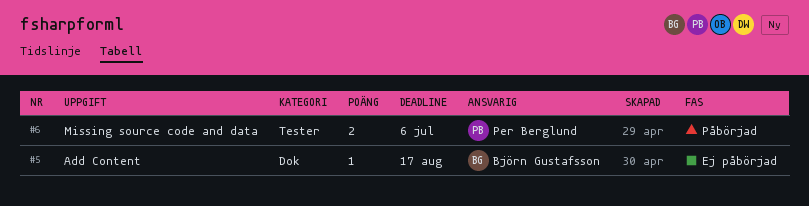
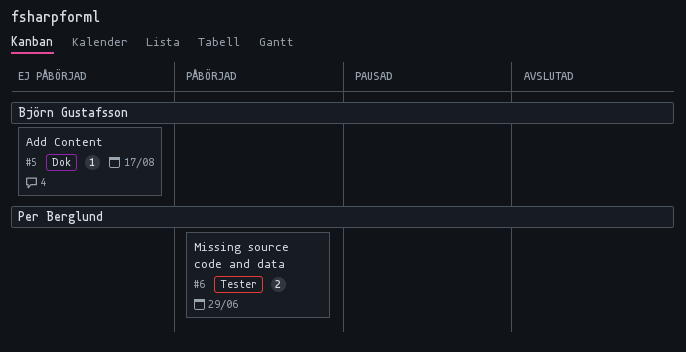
#6, due: Jul 6 -> Jun 29

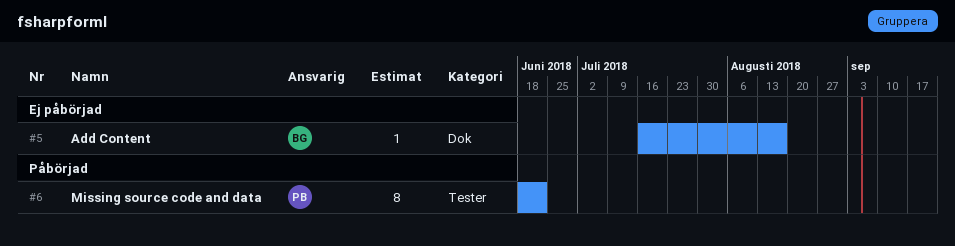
#6, estimate: 2 -> 8
#6, due: Jun 29 -> Jun 22

